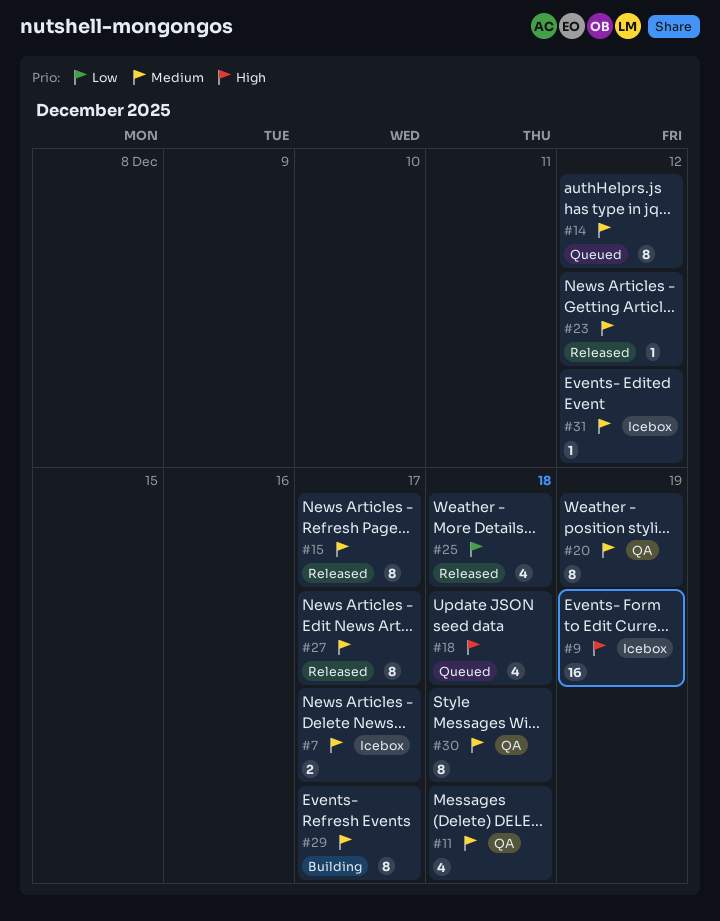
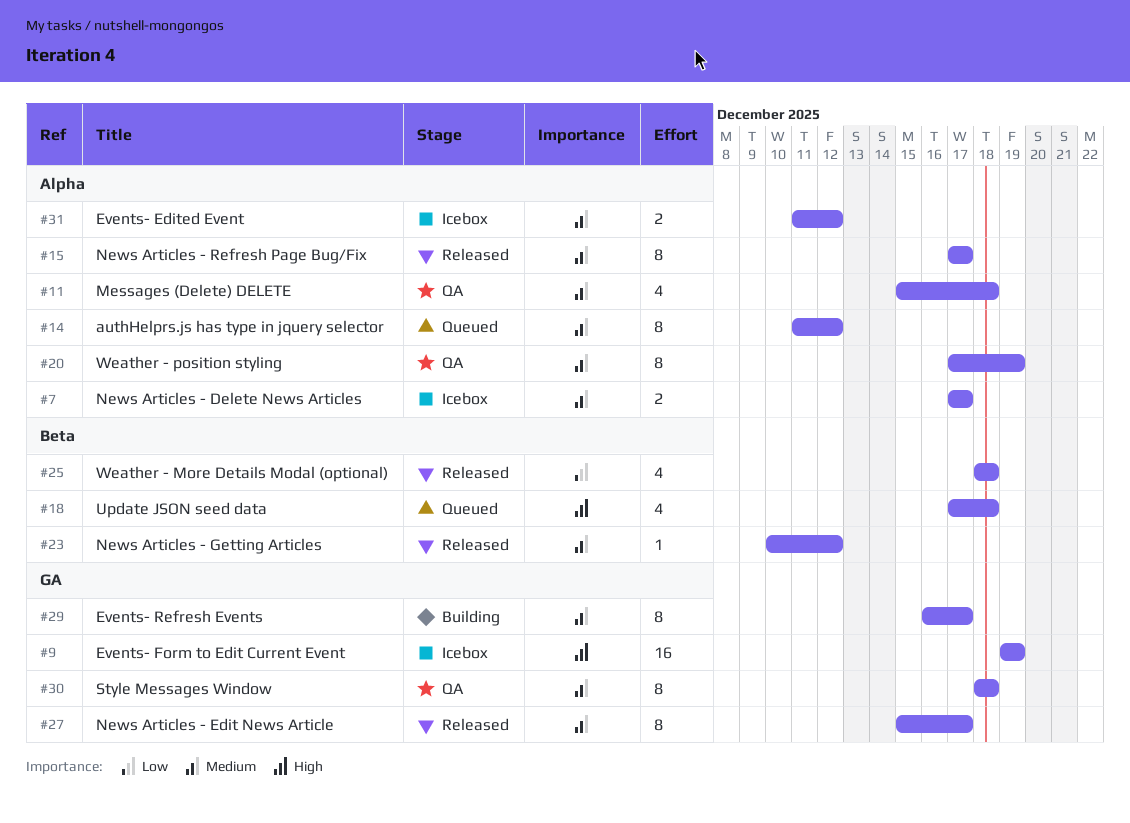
#31, estimate: 1 -> 2

